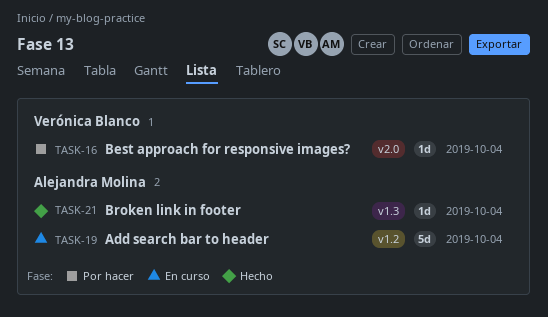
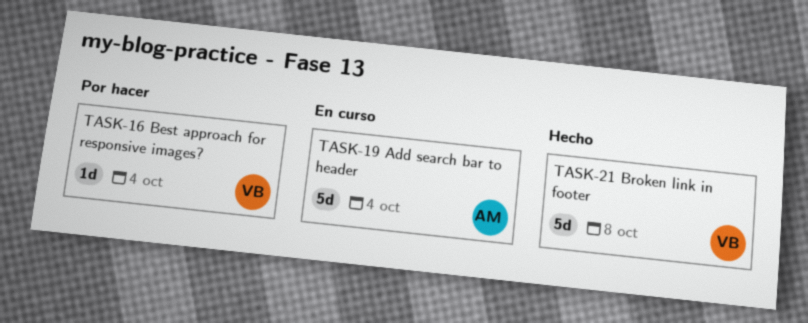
TASK-21, owner: Alejandra Molina -> Verónica Blanco
TASK-21, estimate: 1d -> 5d
TASK-21, due: Oct 4 -> Oct 8

